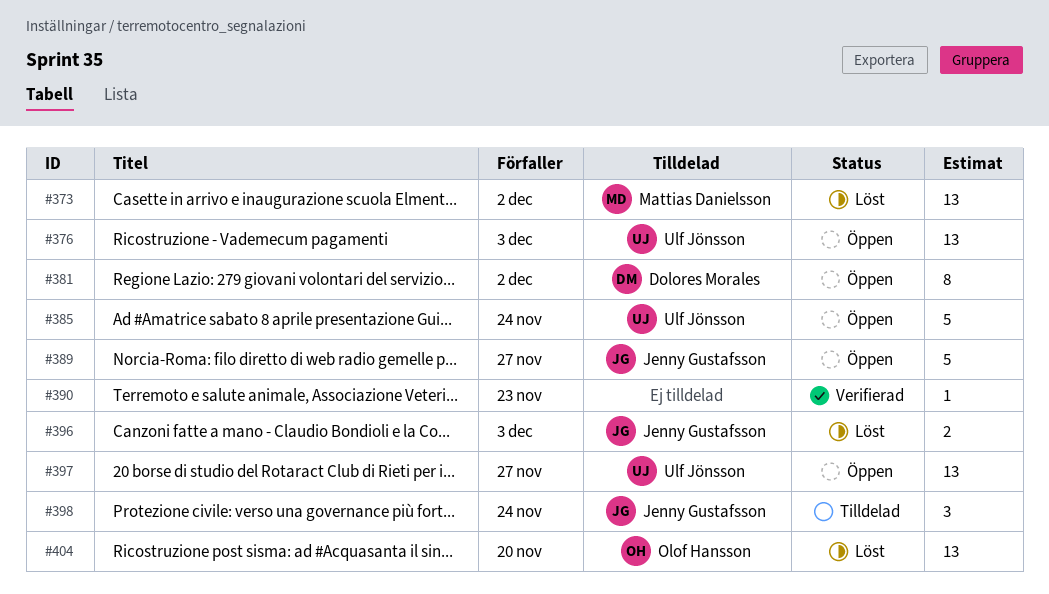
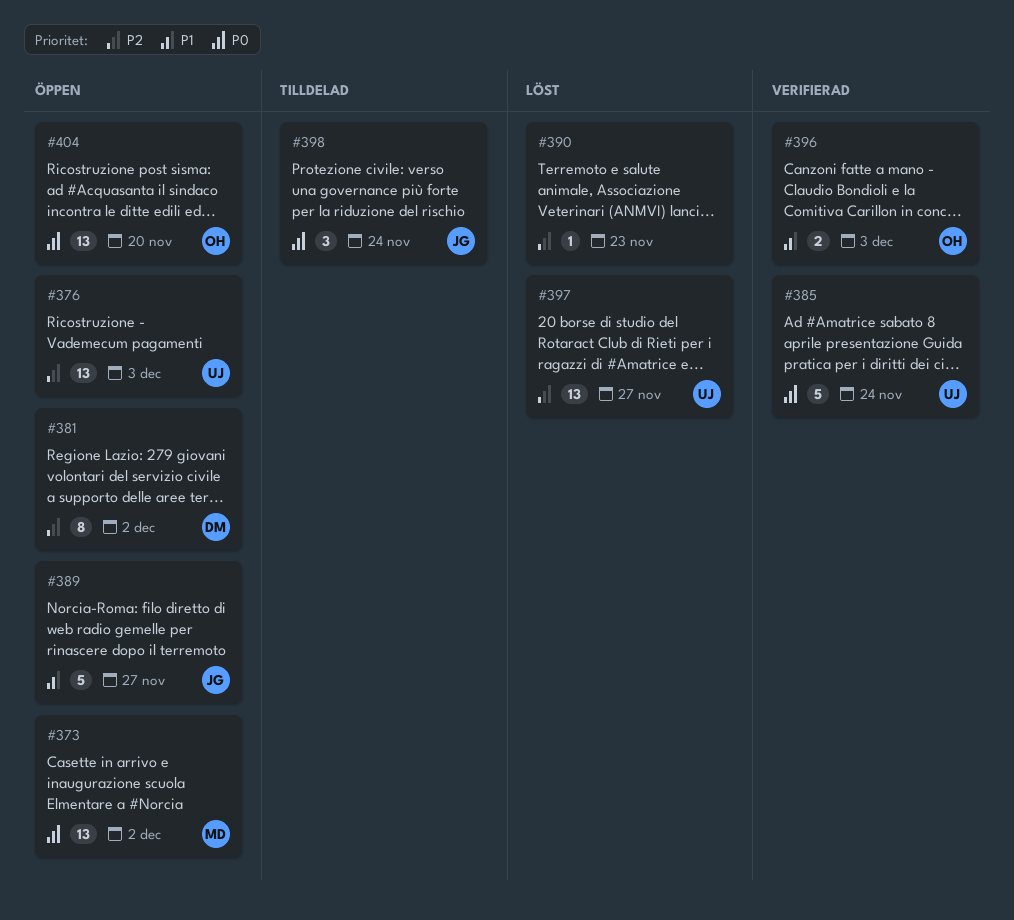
#373, status: Löst -> Öppen
#385, status: Öppen -> Verifierad
#390, status: Verifierad -> Löst
#396, status: Löst -> Verifierad
#396, owner: Jenny Gustafsson -> Olof Hansson
#397, status: Öppen -> Löst
#404, status: Löst -> Öppen

